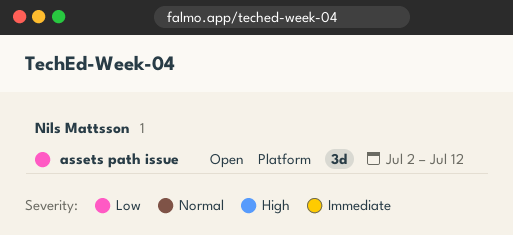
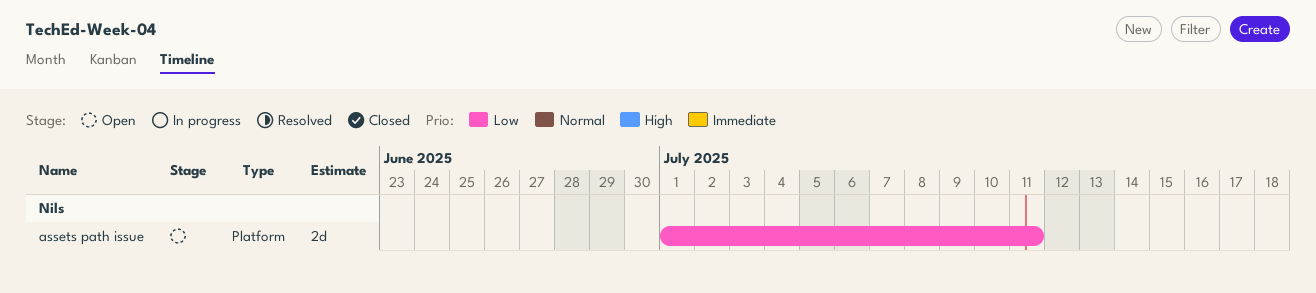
assets path issue, estimate: 3d -> 2d
assets path issue, start: Jul 2 -> Jul 1
assets path issue, due: Jul 12 -> Jul 11

